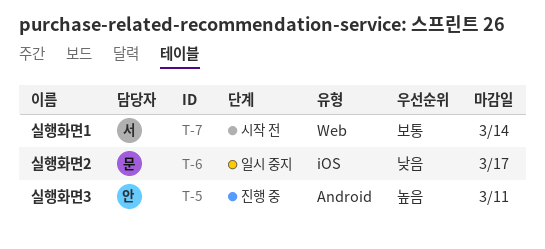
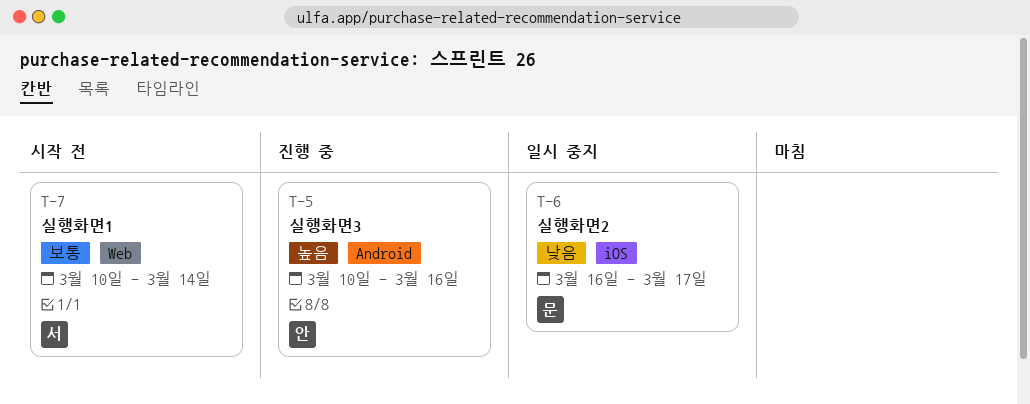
T-5, due: Mar 11 -> Mar 16

